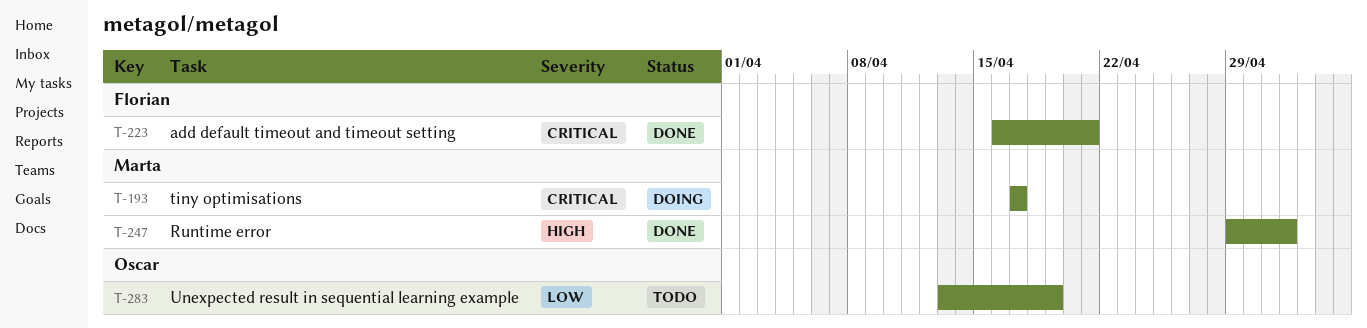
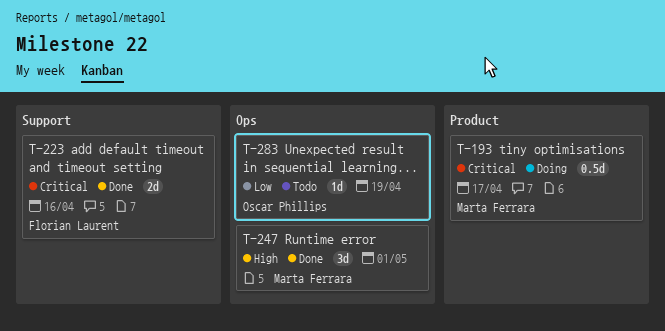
T-223, due: Apr 21 -> Apr 16
T-247, due: May 2 -> May 1

